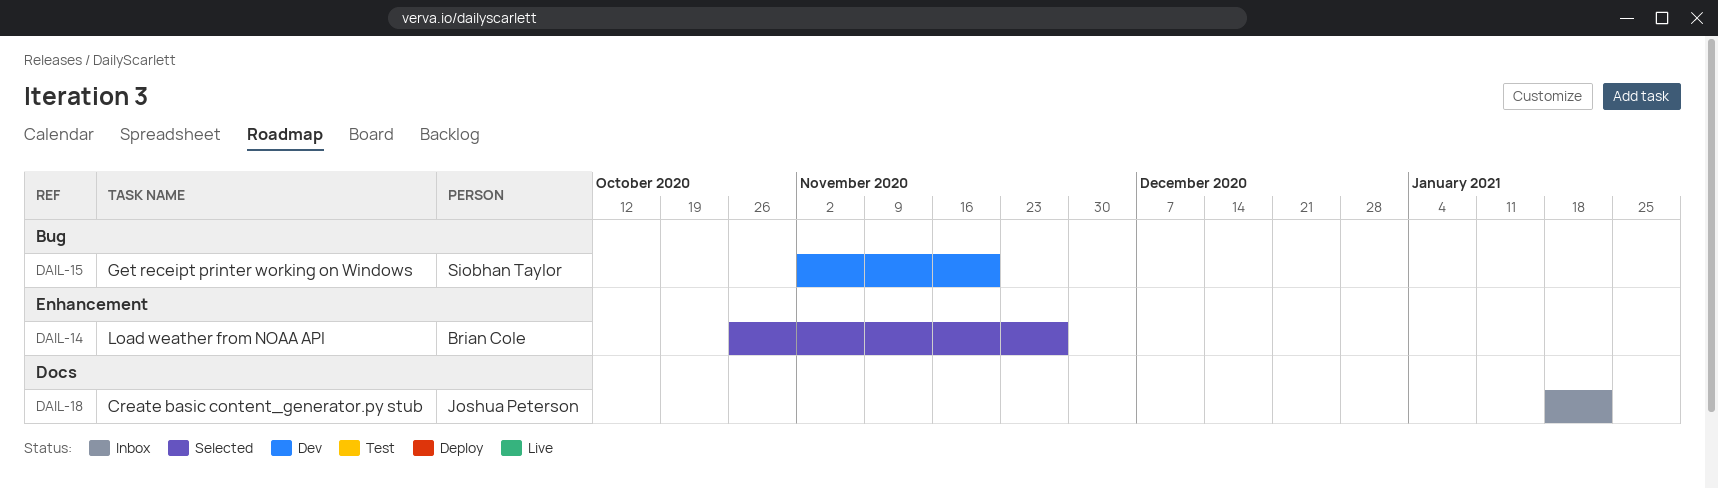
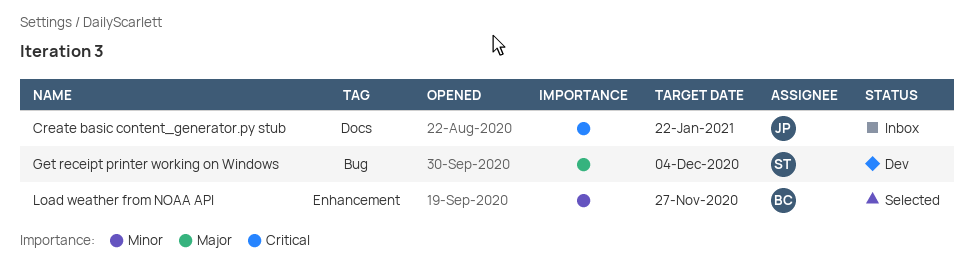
Get receipt printer working on Windows, due: Nov 20 -> Dec 4

